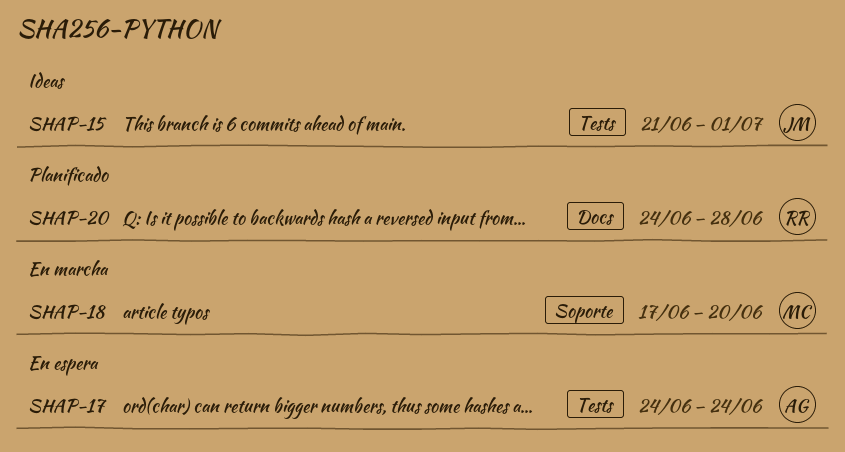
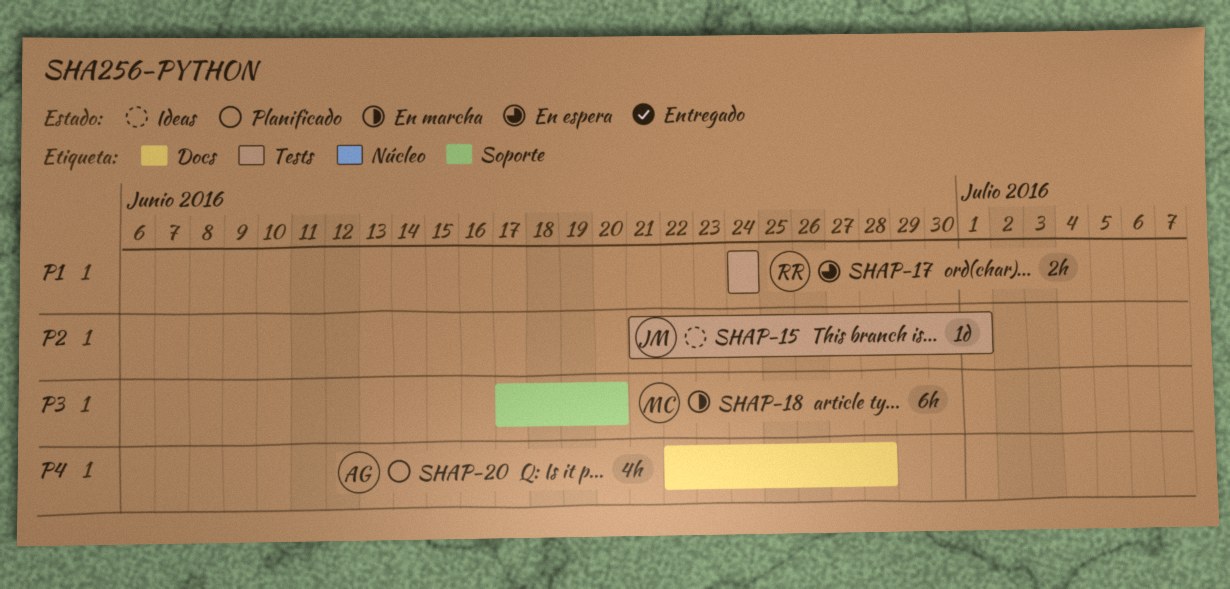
SHAP-17, owner: AG -> RR
SHAP-20, owner: RR -> AG
SHAP-20, start: Jun 24 -> Jun 22

